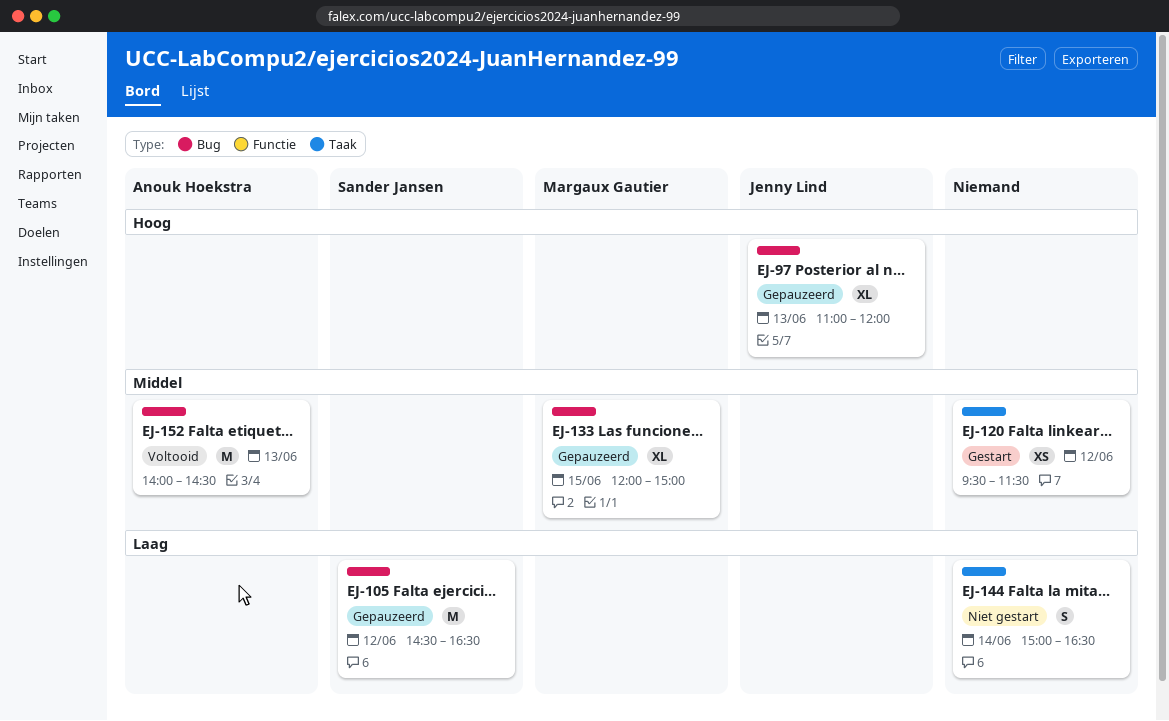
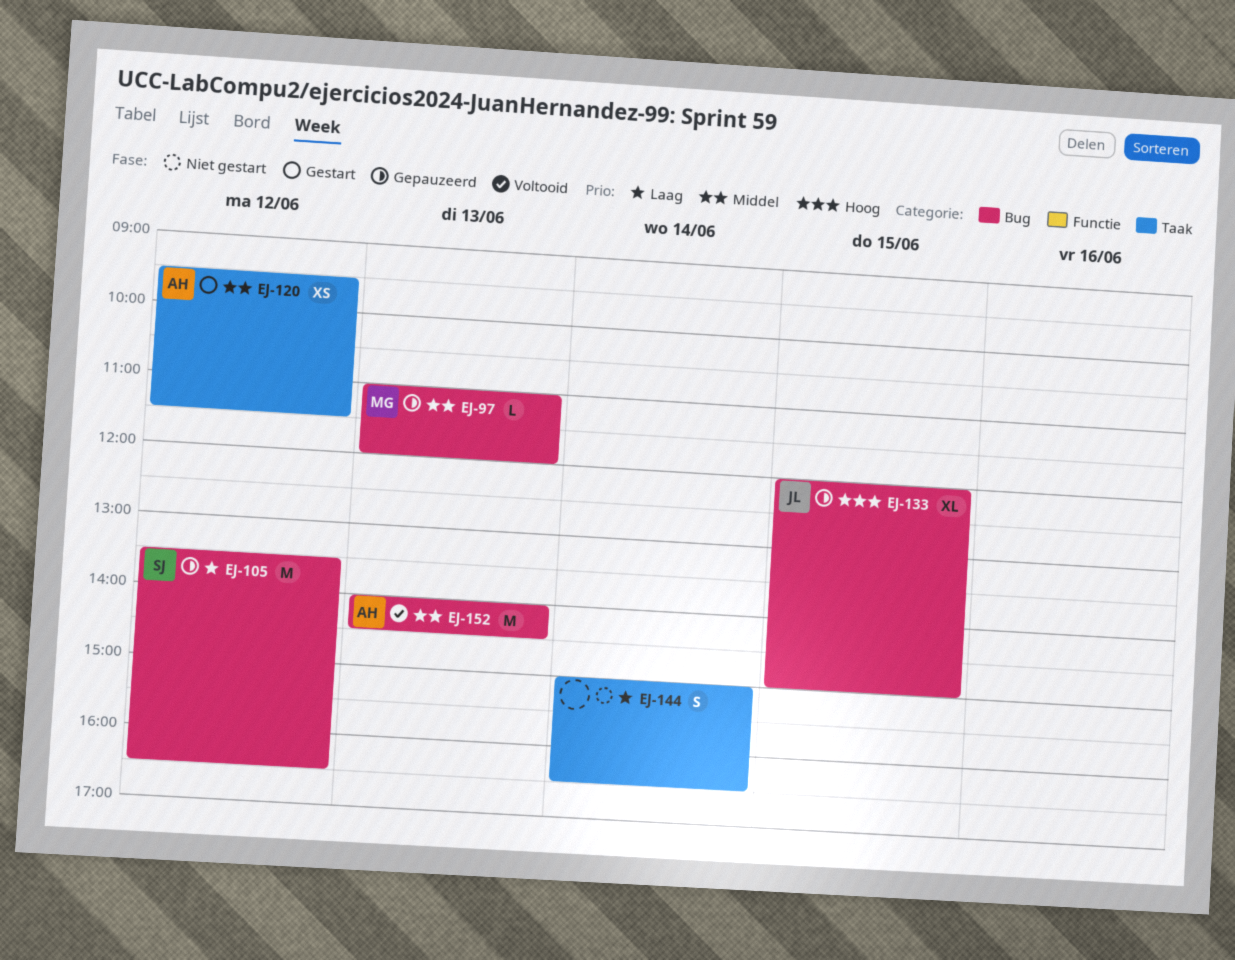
EJ-97, owner: Jenny Lind -> Margaux Gautier
EJ-97, priority: Hoog -> Middel
EJ-97, estimate: XL -> L
EJ-105, begins: 14:30 -> 13:30
EJ-120, owner: none -> Anouk Hoekstra
EJ-133, owner: Margaux Gautier -> Jenny Lind
EJ-133, priority: Middel -> Hoog

